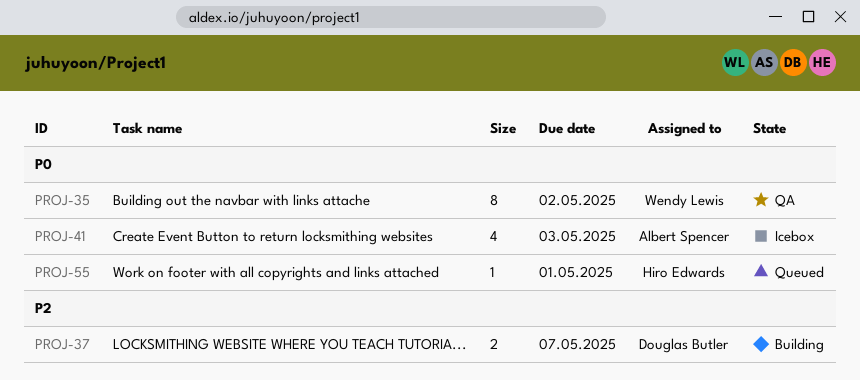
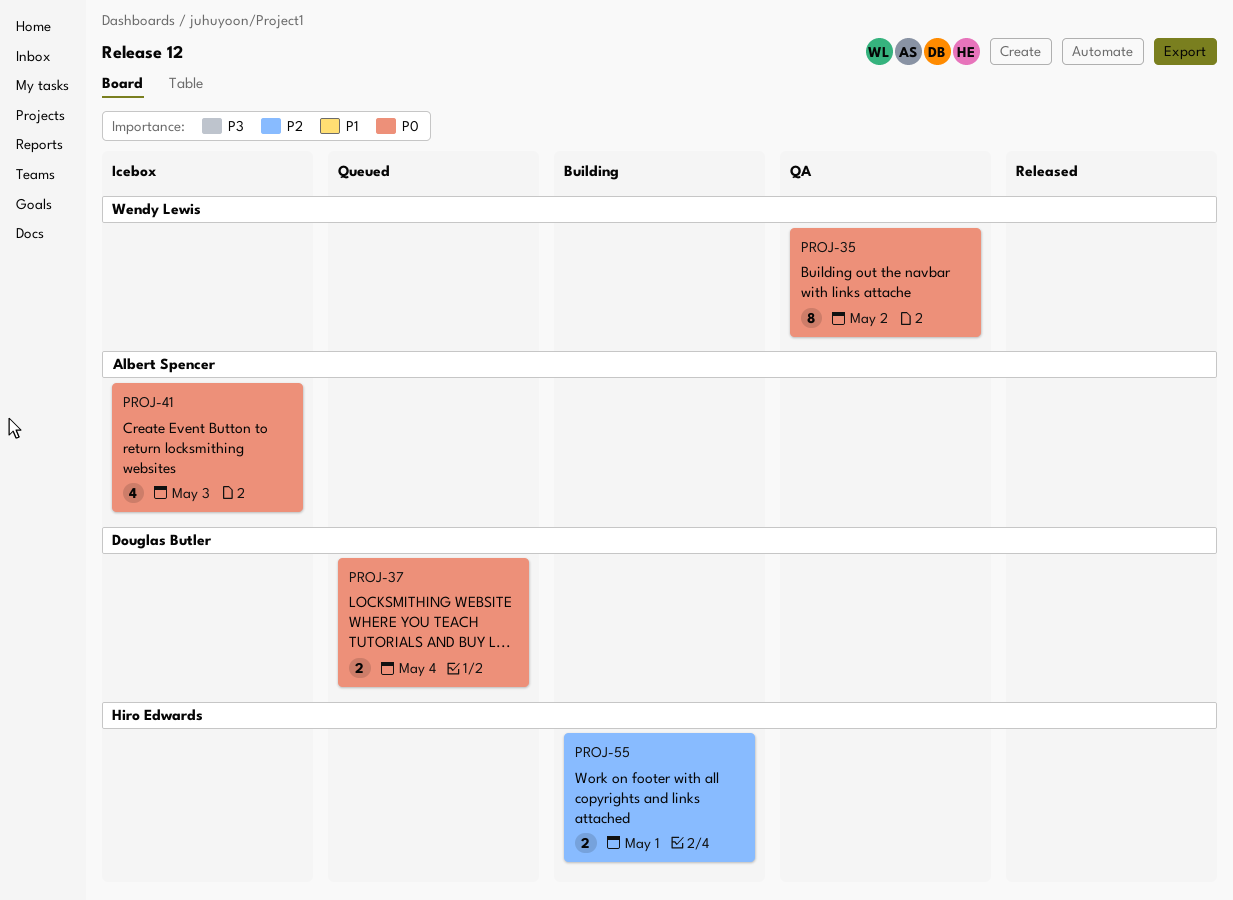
PROJ-37, status: Building -> Queued
PROJ-37, priority: P2 -> P0
PROJ-37, due: May 7 -> May 4
PROJ-55, status: Queued -> Building
PROJ-55, priority: P0 -> P2
PROJ-55, estimate: 1 -> 2

